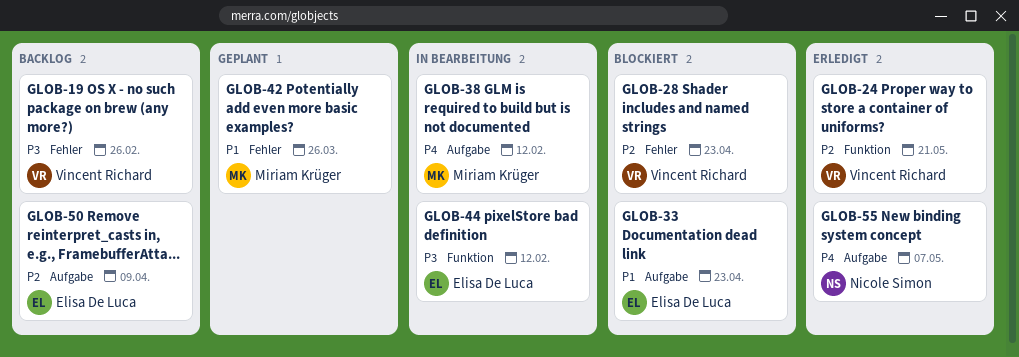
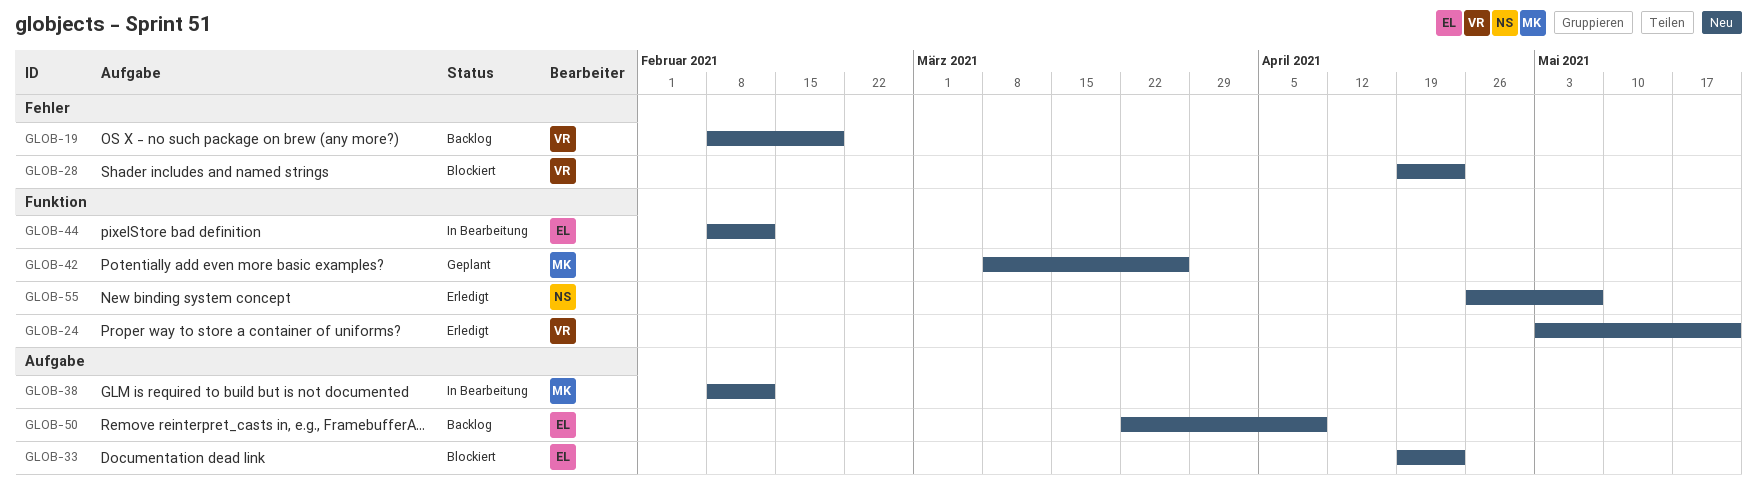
GLOB-19, due: Feb 26 -> Feb 19
GLOB-42, label: Fehler -> Funktion
GLOB-55, label: Aufgabe -> Funktion

